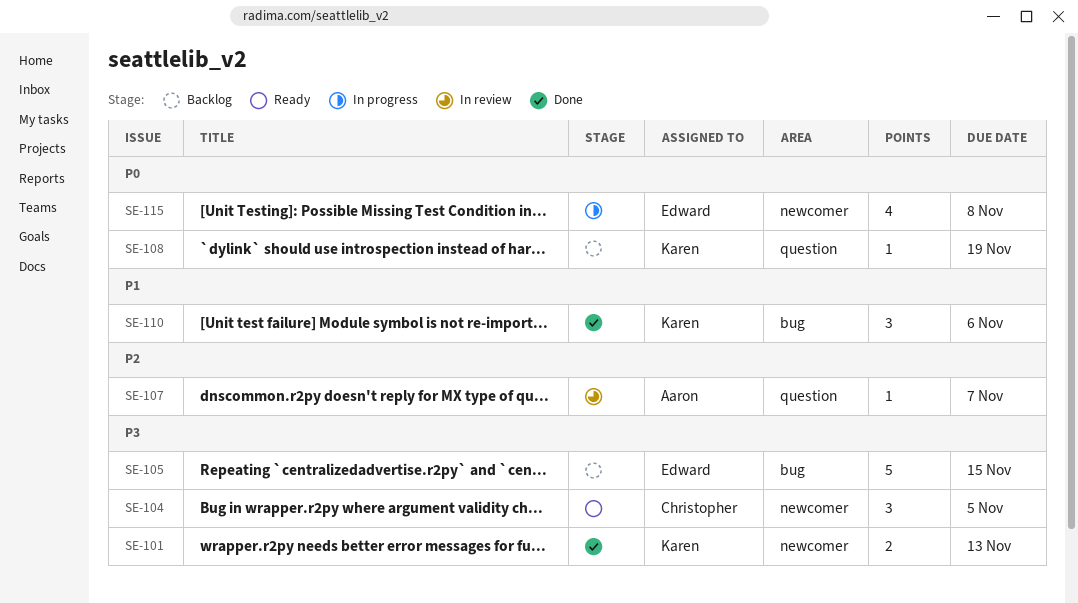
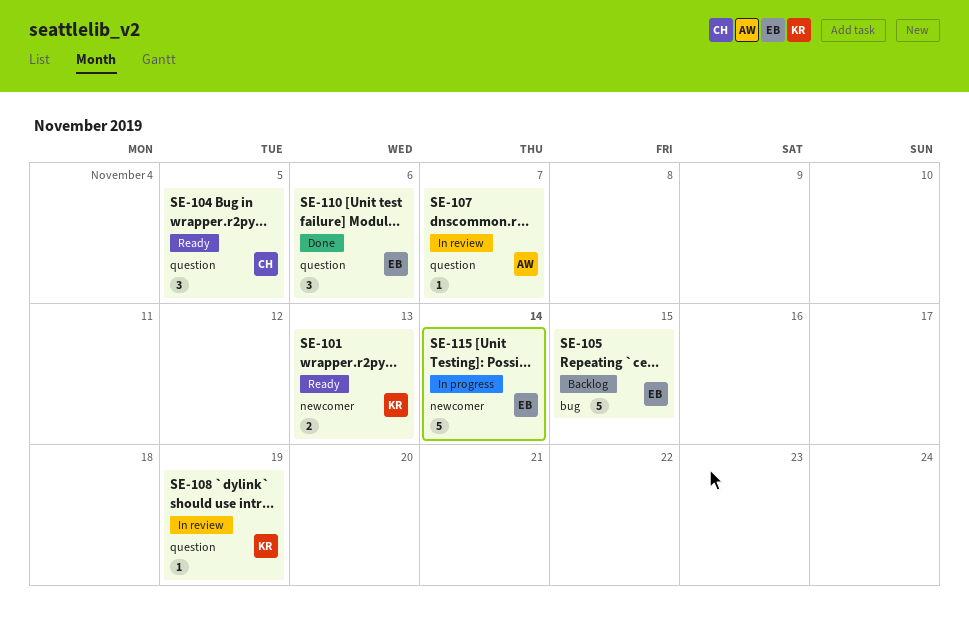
SE-101, status: Done -> Ready
SE-104, label: newcomer -> question
SE-108, status: Backlog -> In review
SE-110, owner: Karen -> Edward
SE-110, label: bug -> question
SE-115, estimate: 4 -> 5
SE-115, due: Nov 8 -> Nov 14

